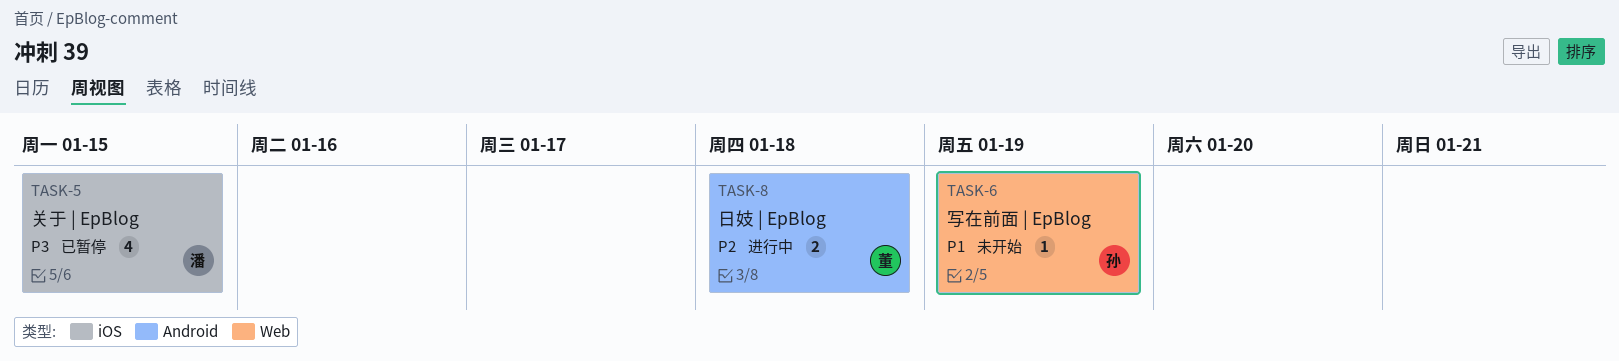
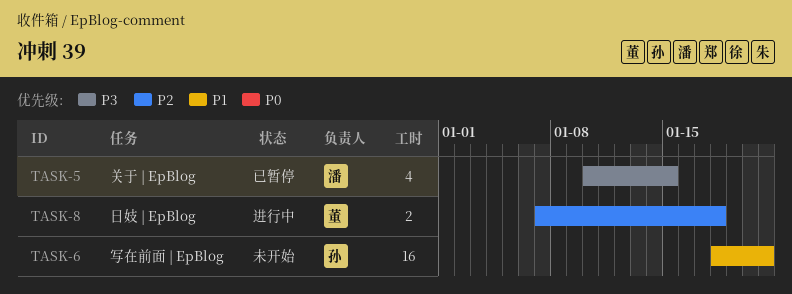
TASK-6, estimate: 1 -> 16
TASK-6, due: Jan 19 -> Jan 21

